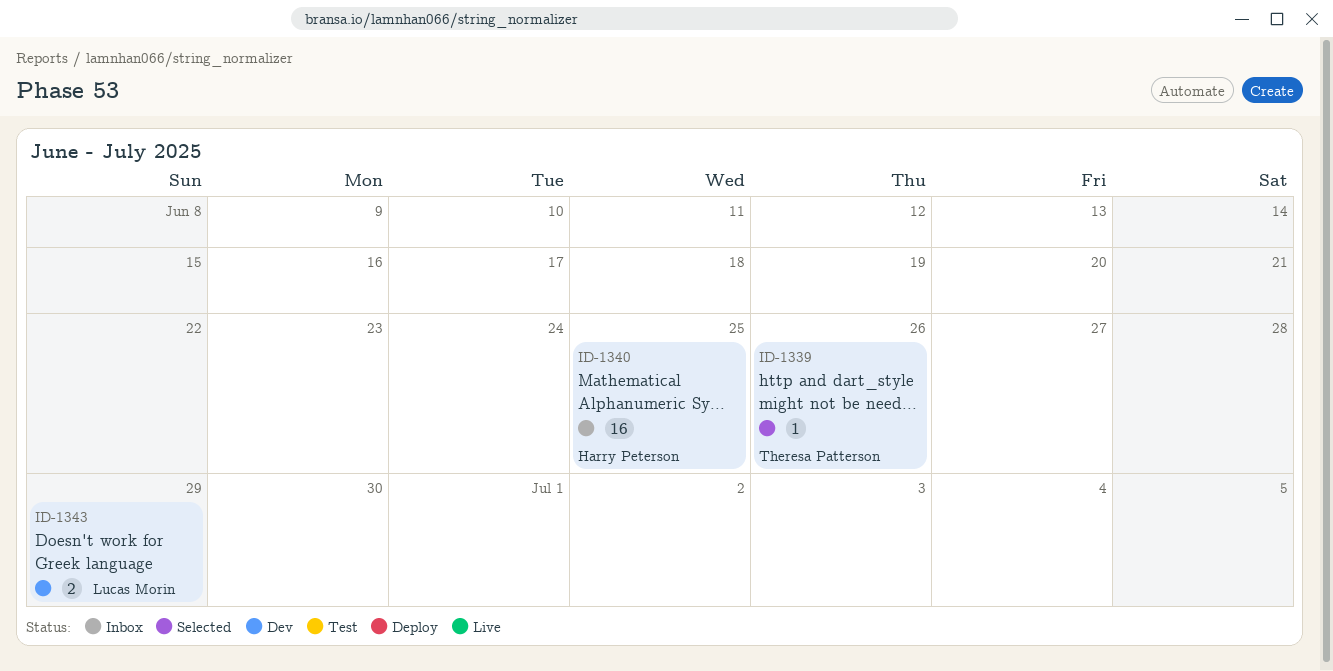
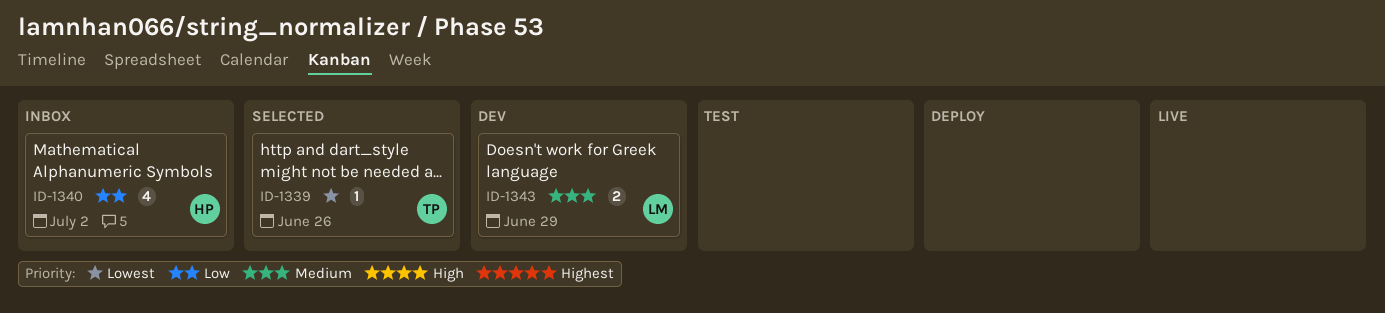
ID-1340, estimate: 16 -> 4
ID-1340, due: Jun 25 -> Jul 2

